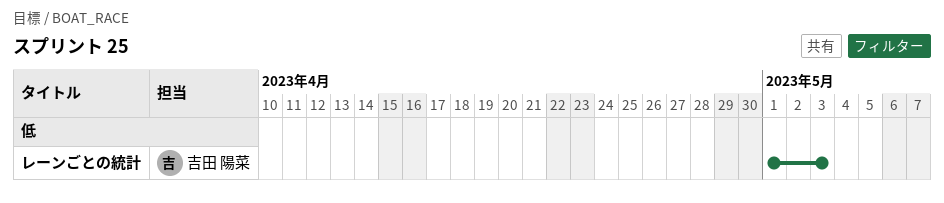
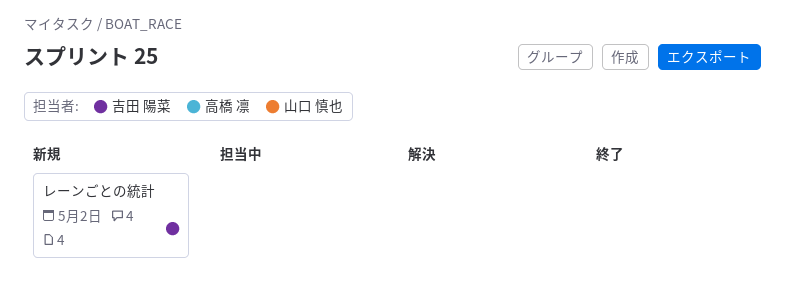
レーンごとの統計, due: May 3 -> May 2

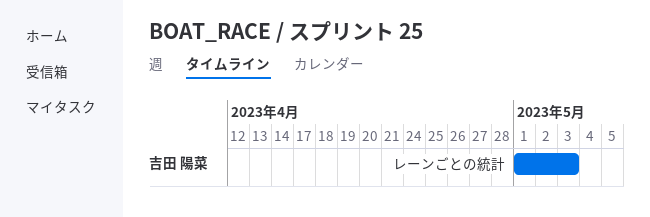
レーンごとの統計, due: May 2 -> May 3

